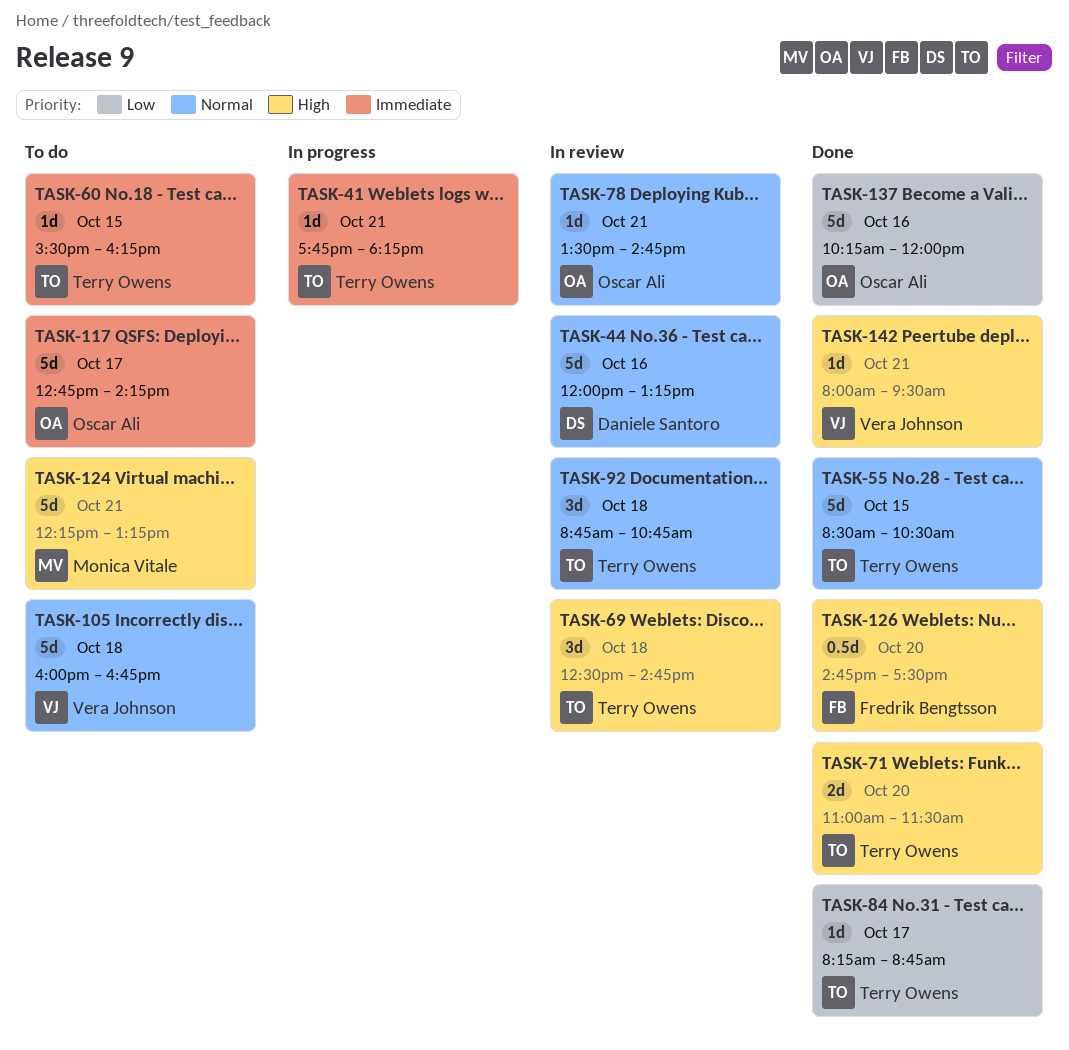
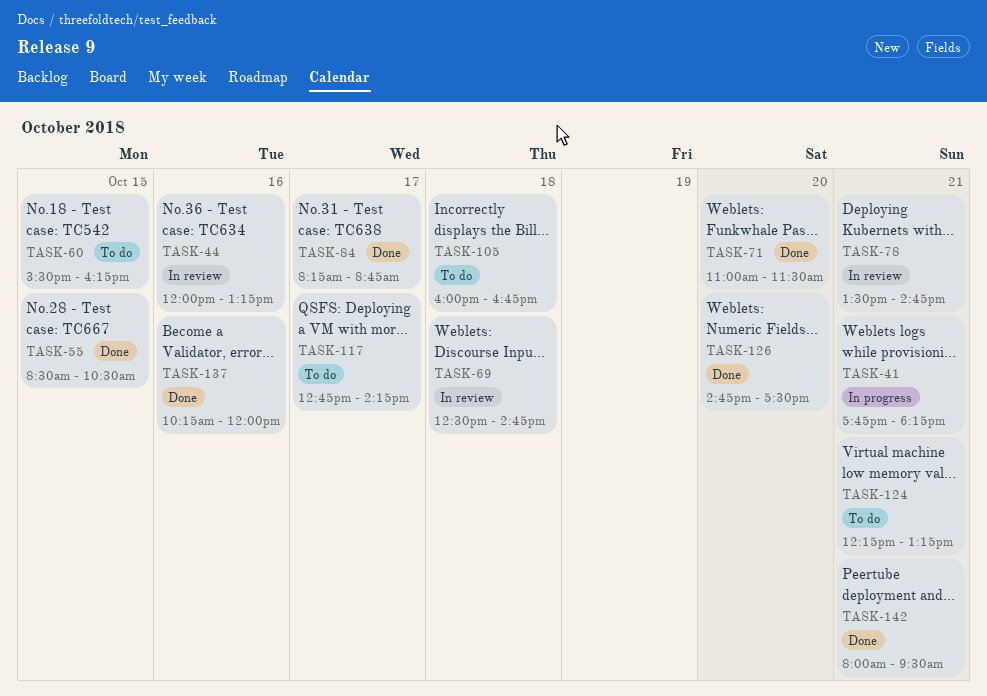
TASK-92: present -> none

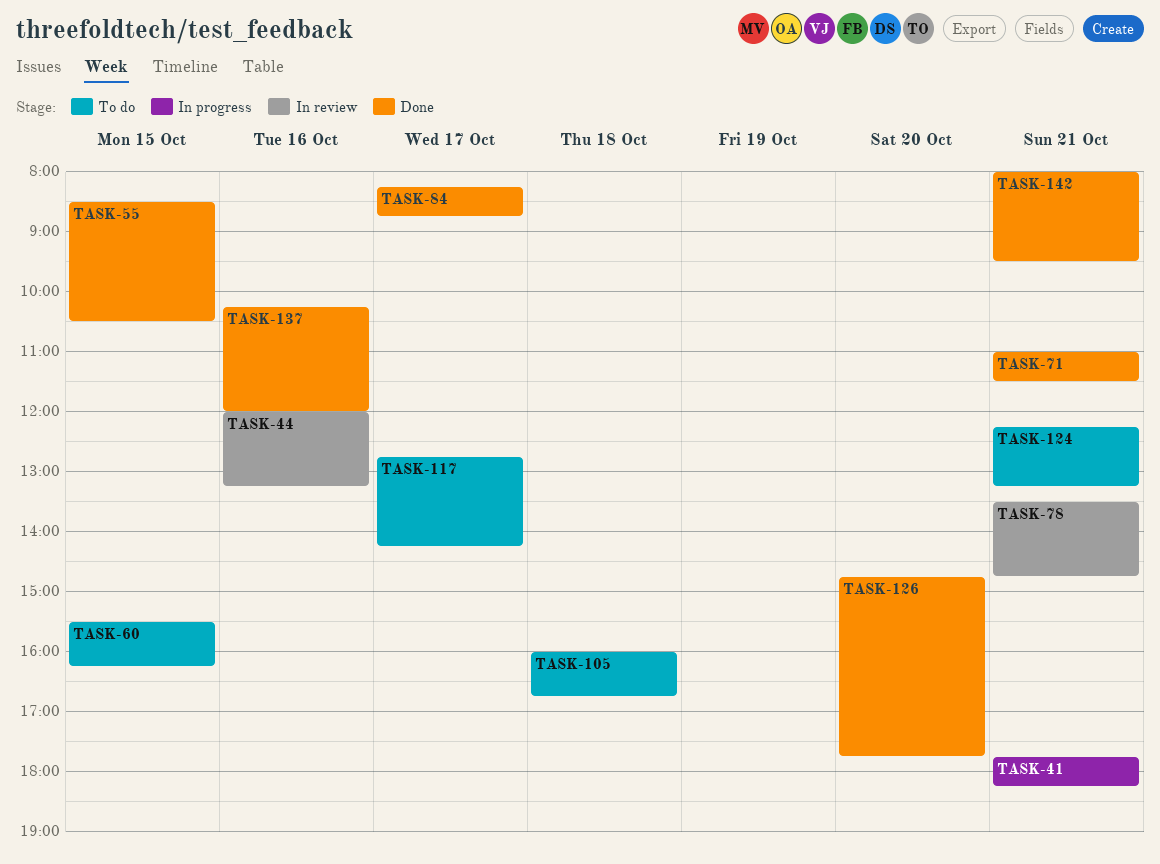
TASK-69: present -> none
TASK-71, day: Oct 20 -> Oct 21
TASK-126, ends: 17:30 -> 17:45

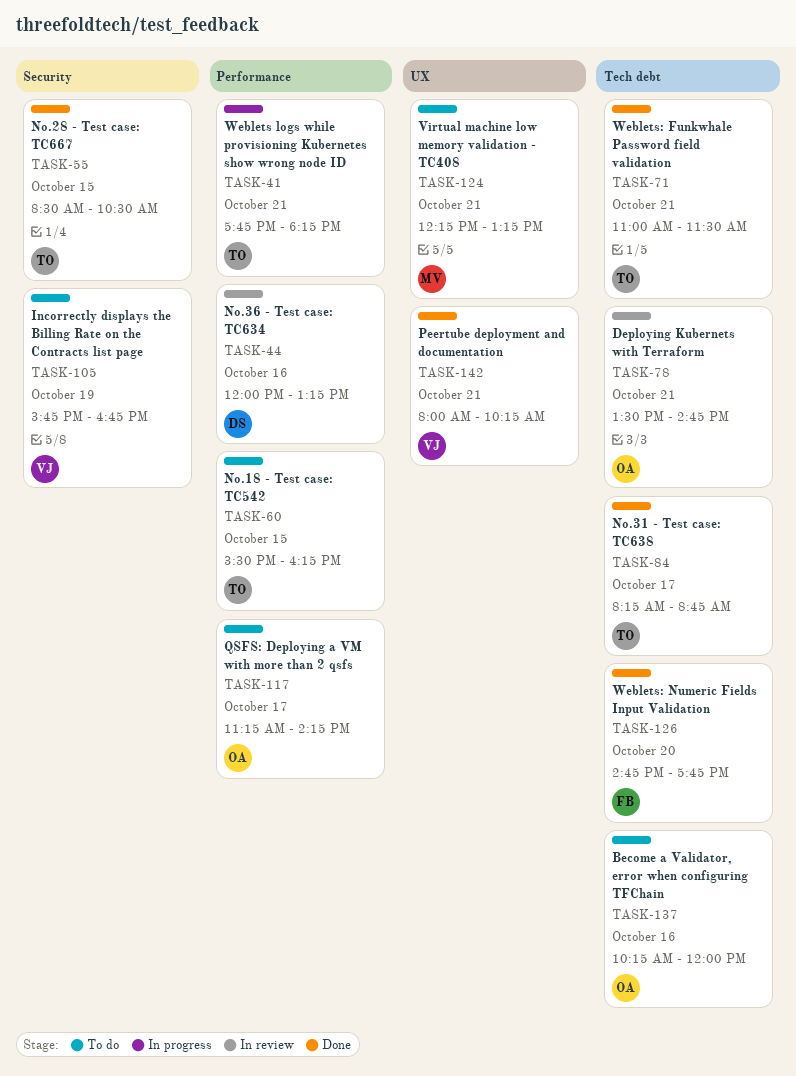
TASK-105, day: Oct 18 -> Oct 19
TASK-105, begins: 16:00 -> 15:45
TASK-117, begins: 12:45 -> 11:15
TASK-137, status: Done -> To do
TASK-142, ends: 09:30 -> 10:15

